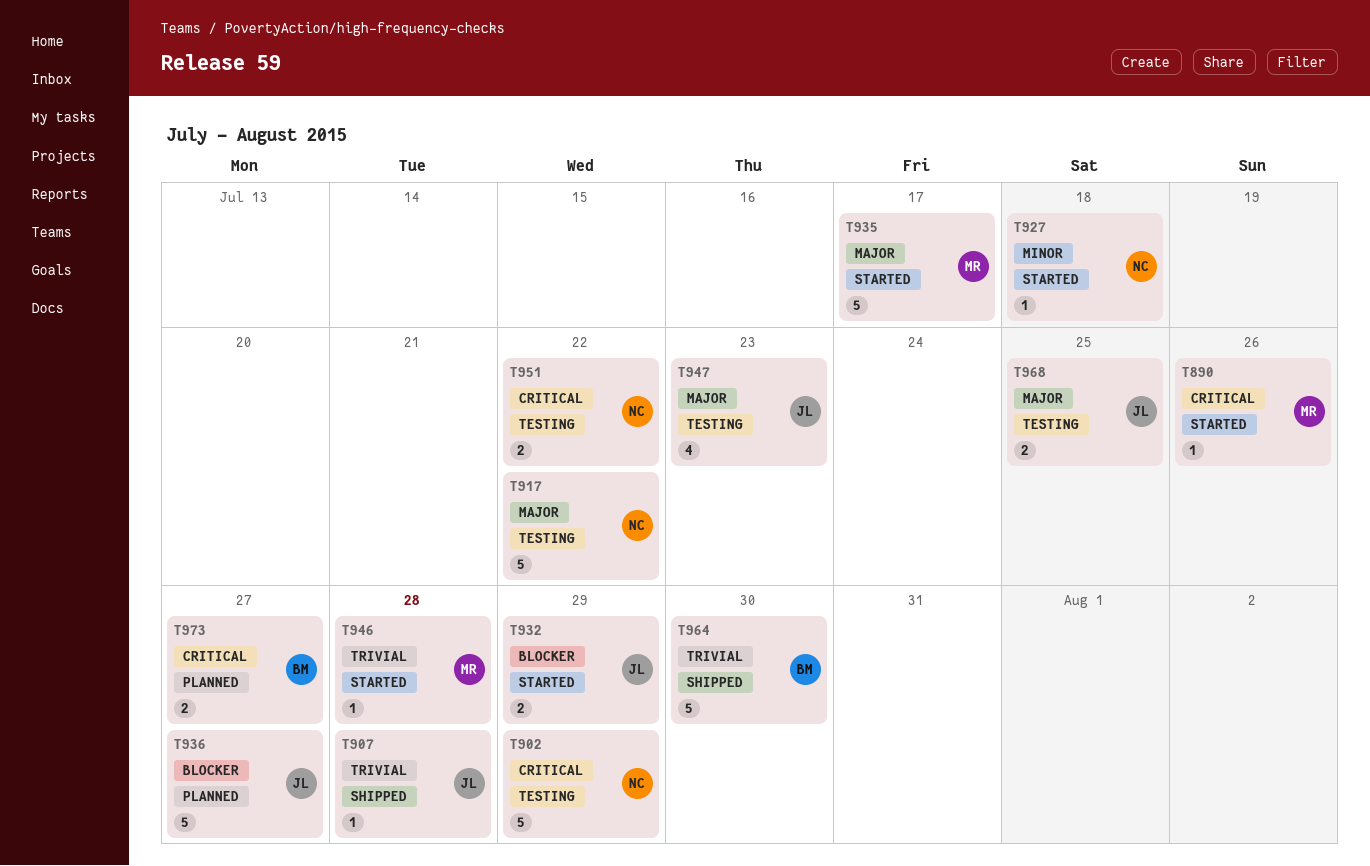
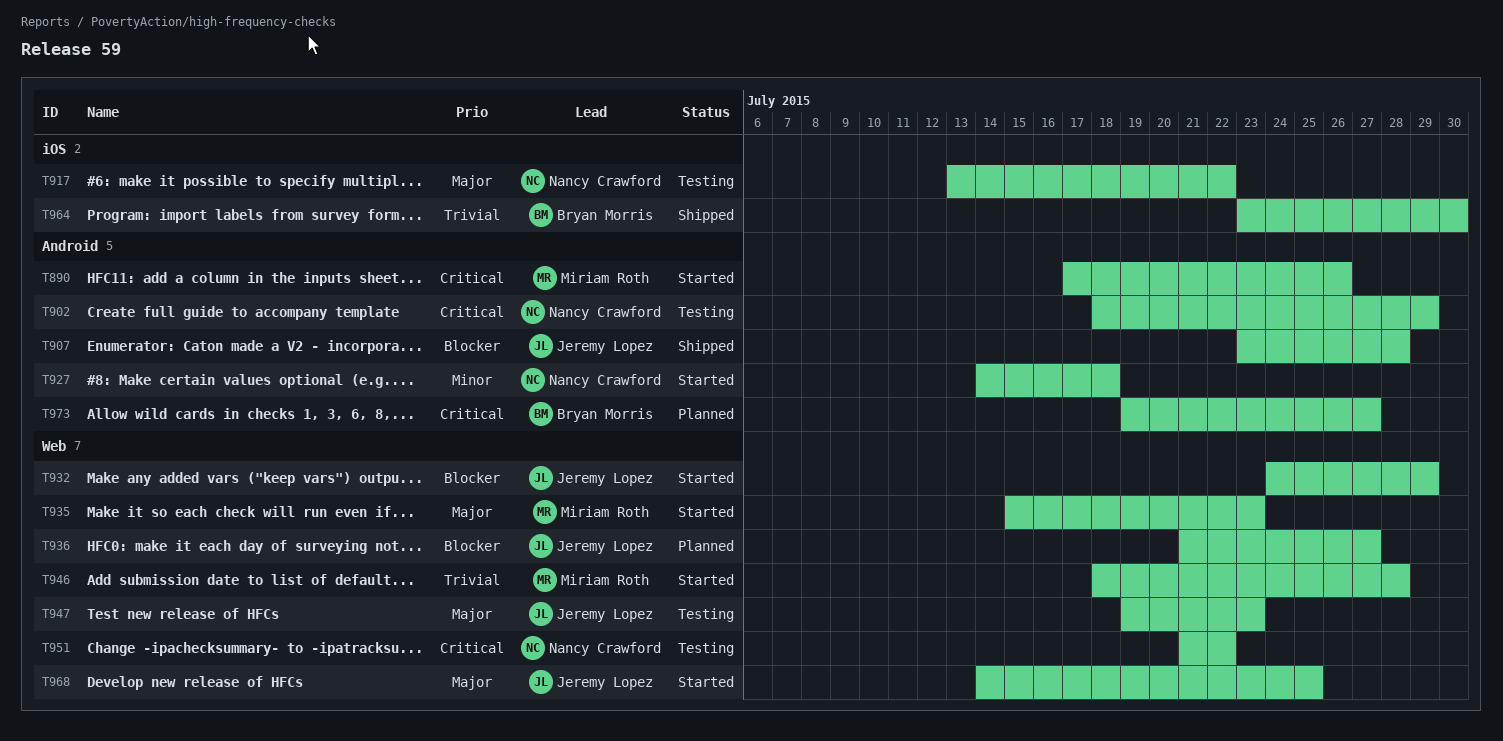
T907, priority: Trivial -> Blocker
T935, due: Jul 17 -> Jul 23
T968, status: Testing -> Started

